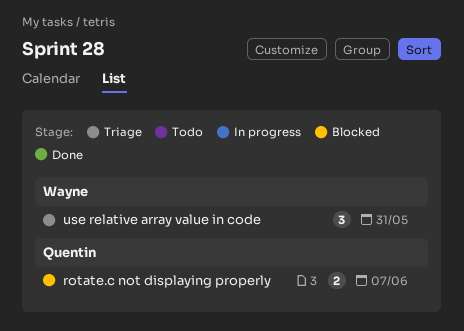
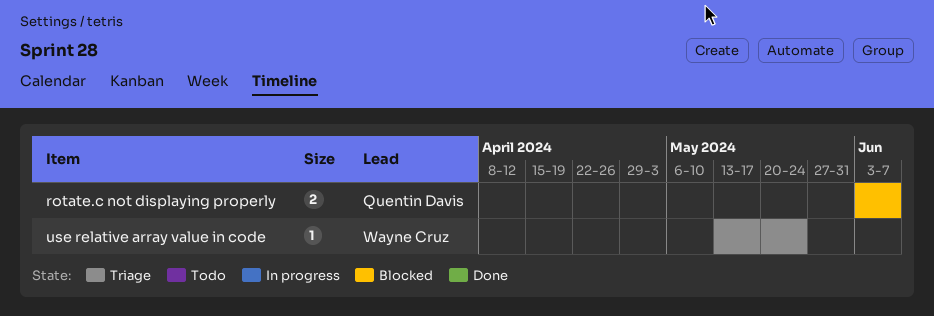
use relative array value in code, estimate: 3 -> 1
use relative array value in code, due: May 31 -> May 24

